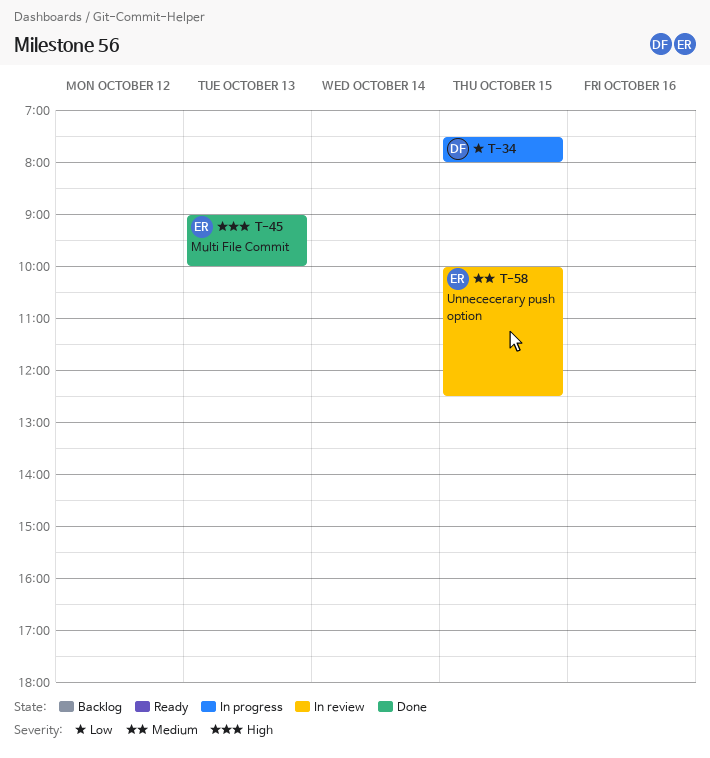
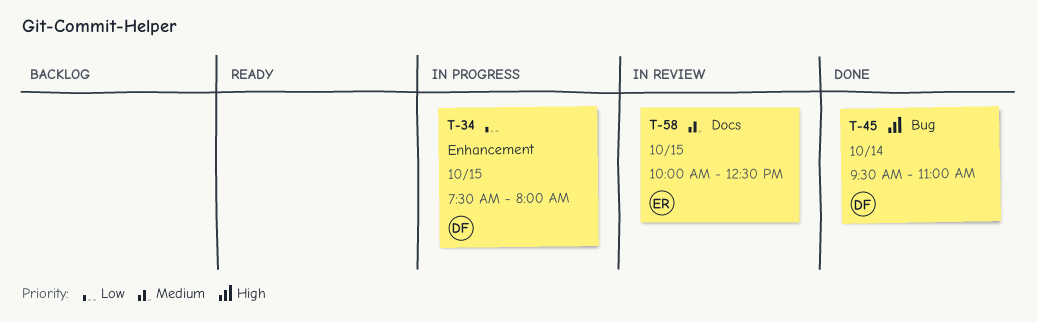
T-45, owner: ER -> DF
T-45, day: Oct 13 -> Oct 14
T-45, begins: 09:00 -> 09:30
T-45, ends: 10:00 -> 11:00

